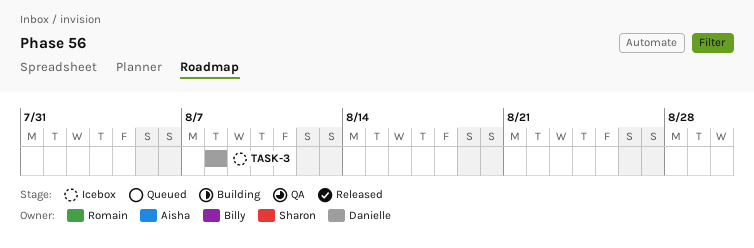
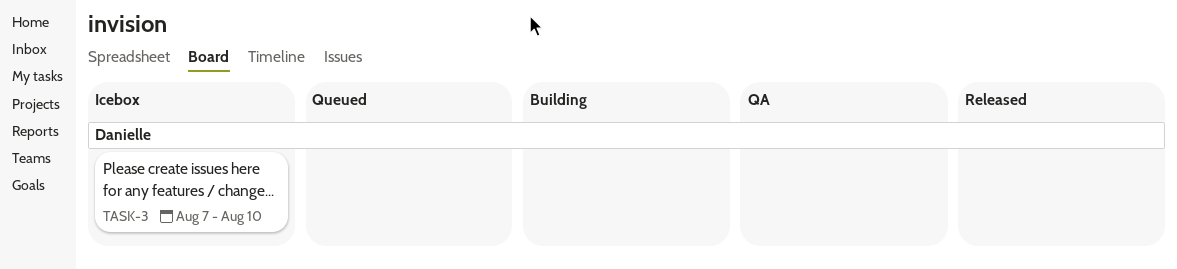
TASK-3, start: Aug 8 -> Aug 7
TASK-3, due: Aug 8 -> Aug 10

